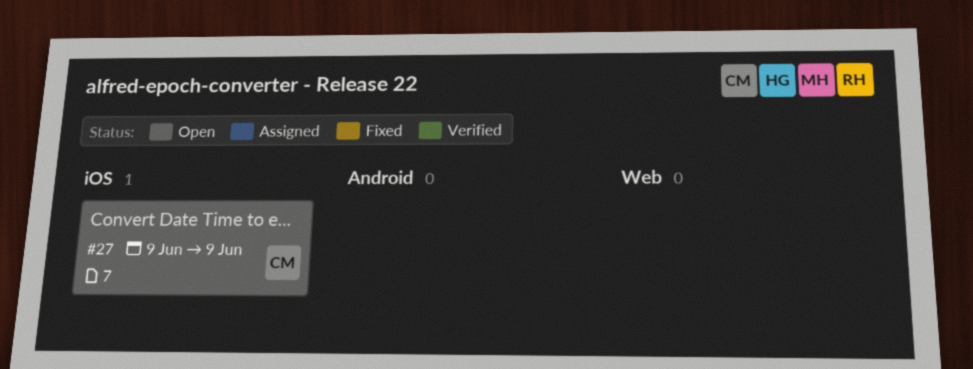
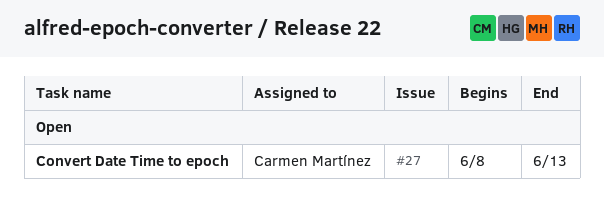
#27, start: Jun 9 -> Jun 8
#27, due: Jun 9 -> Jun 13

